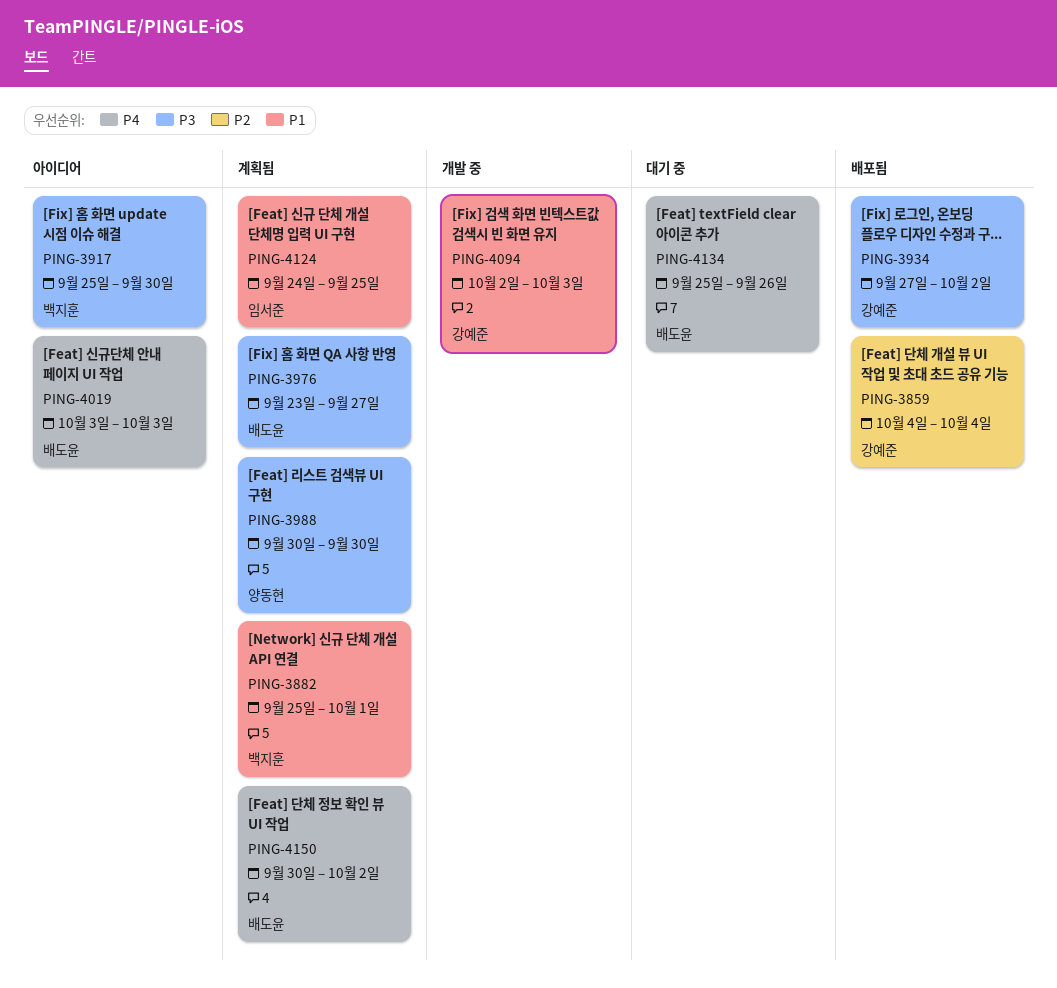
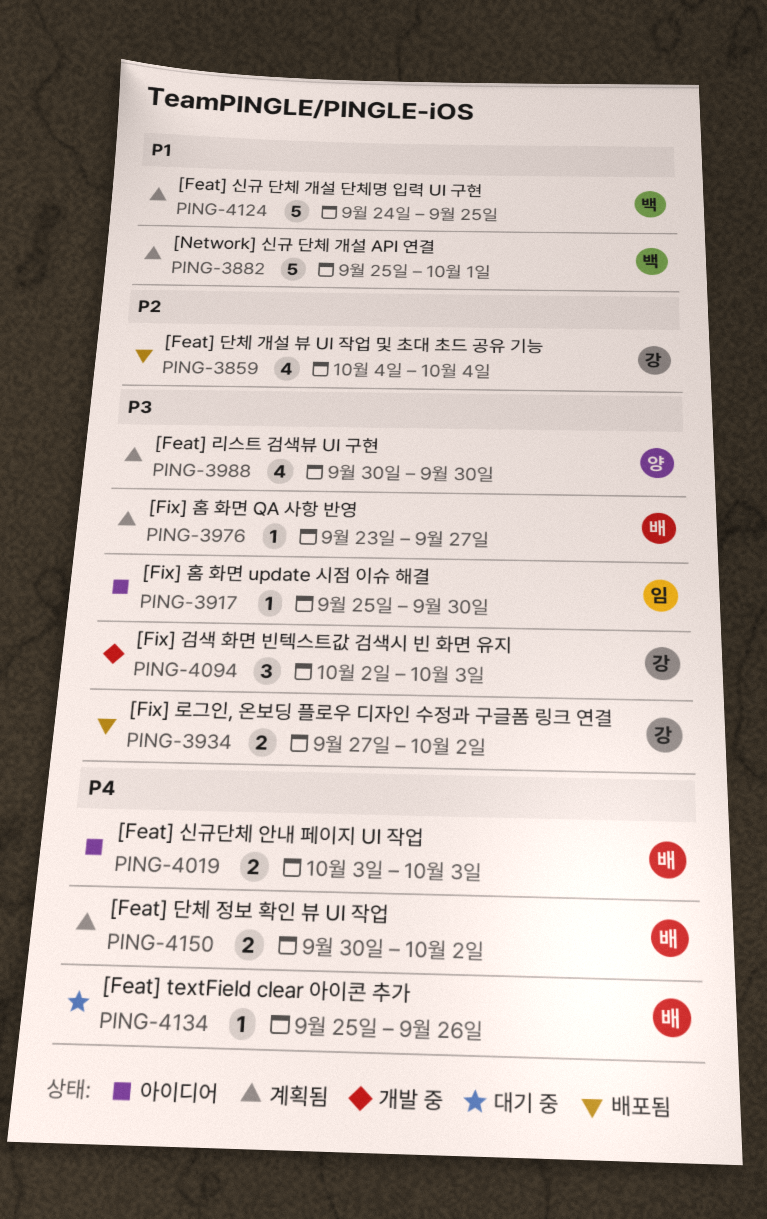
PING-3917, owner: 백지훈 -> 임서준
PING-4094, priority: P1 -> P3
PING-4124, owner: 임서준 -> 백지훈

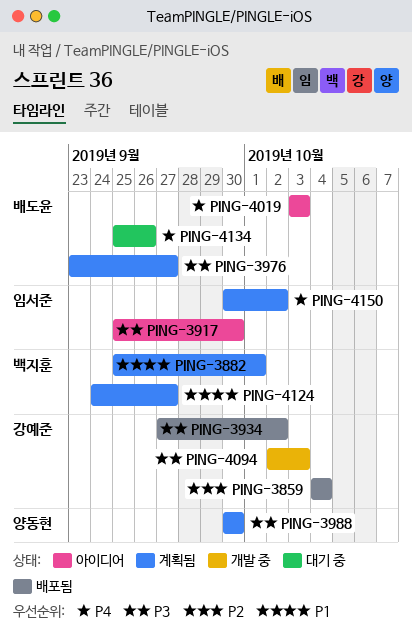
PING-4124, due: Sep 25 -> Sep 27
PING-4150, owner: 배도윤 -> 임서준

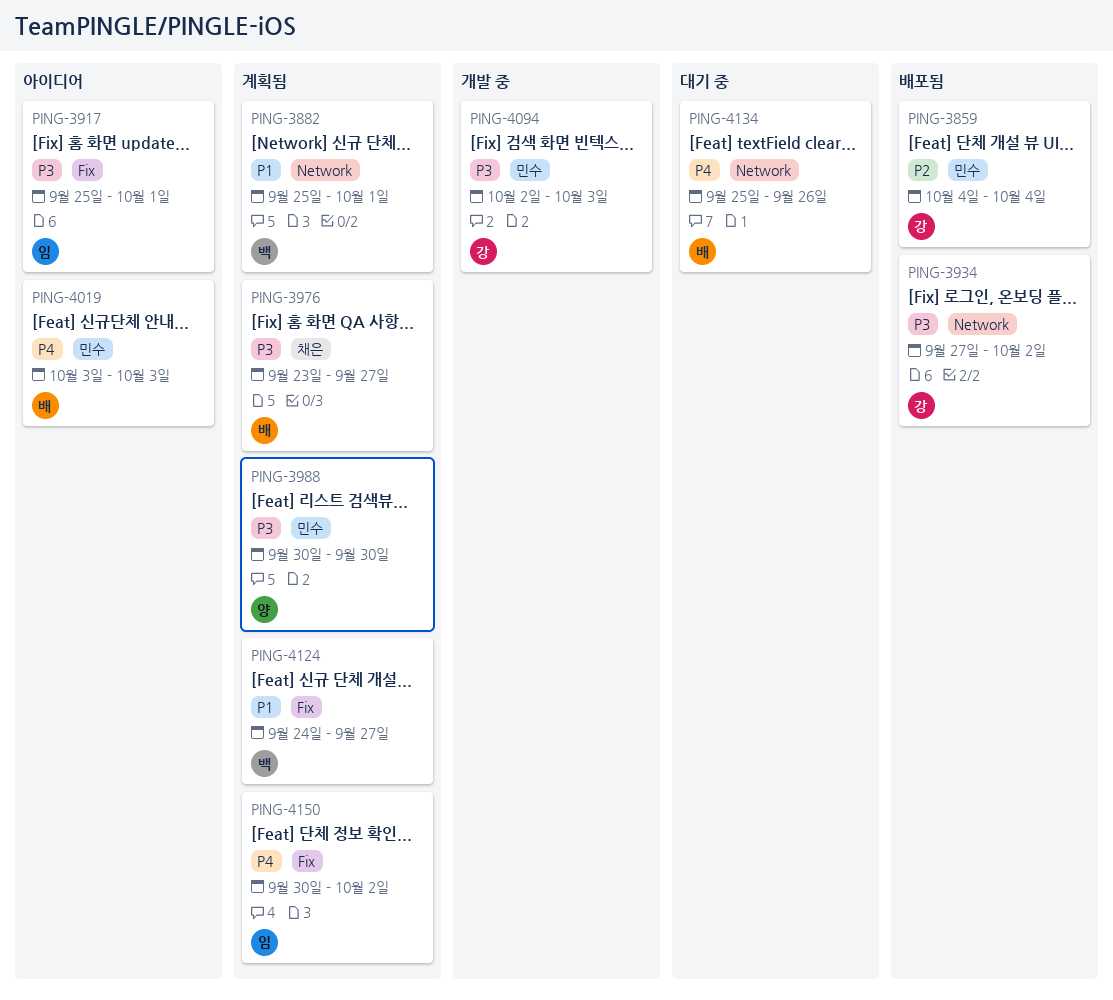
PING-3917, due: Sep 30 -> Oct 1

